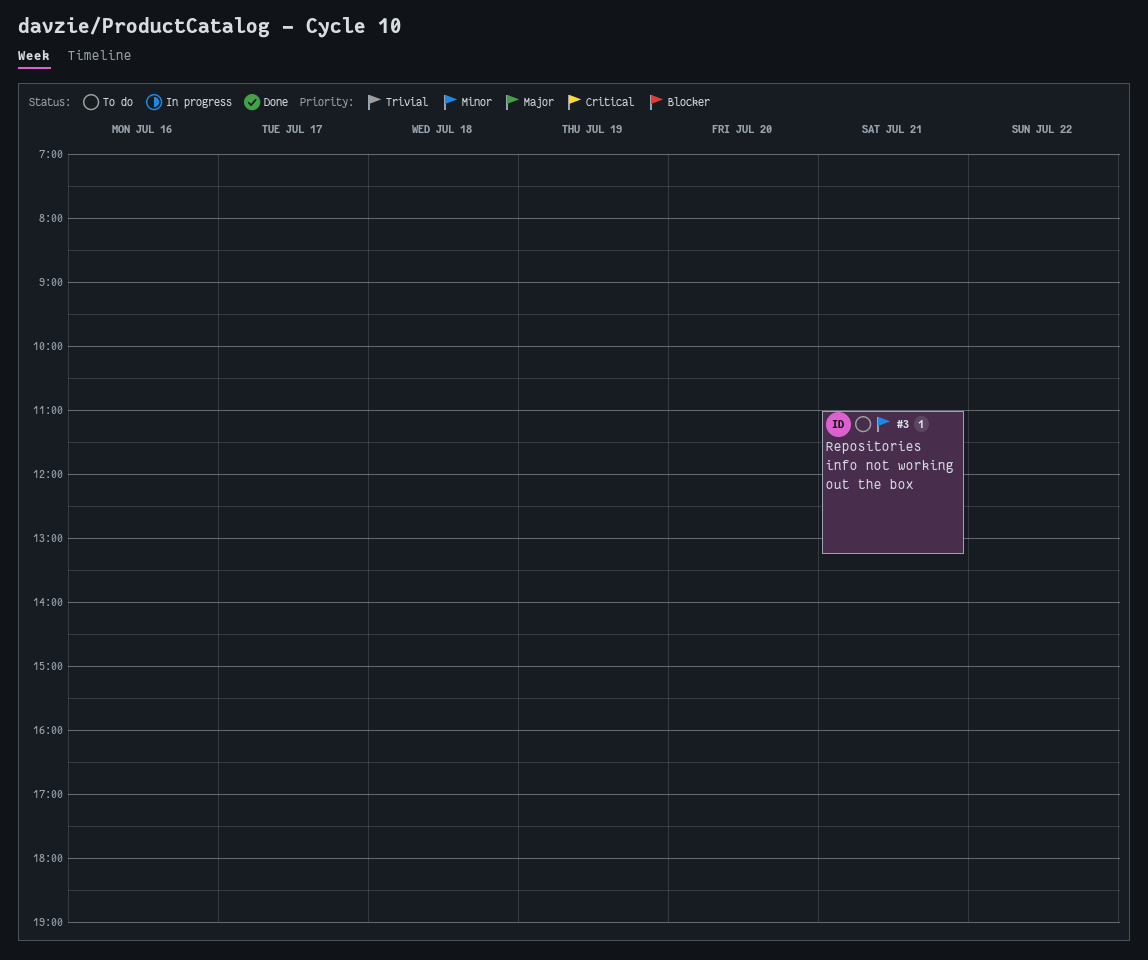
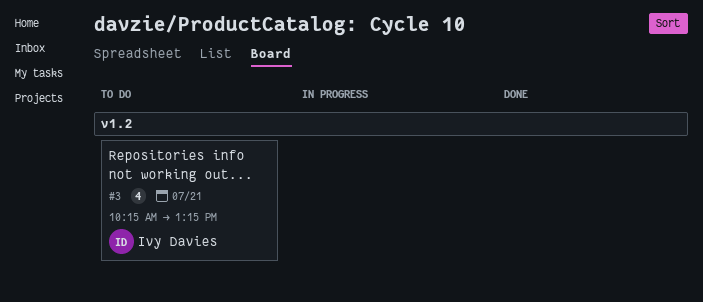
#3, estimate: 1 -> 4
#3, begins: 11:00 -> 10:15

